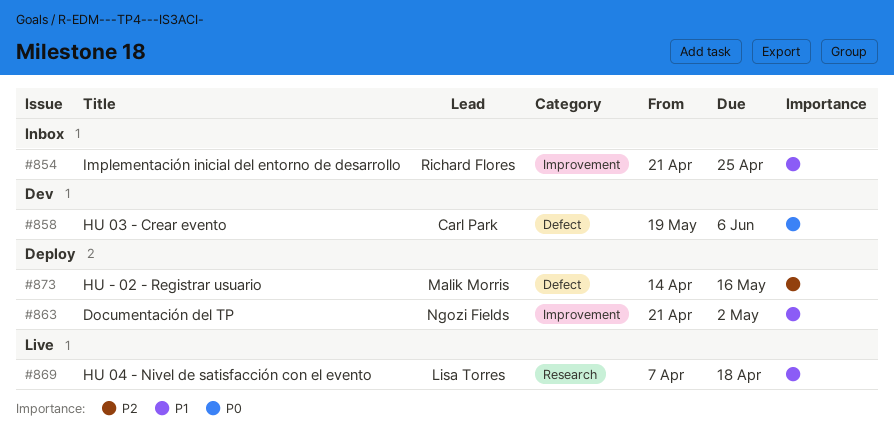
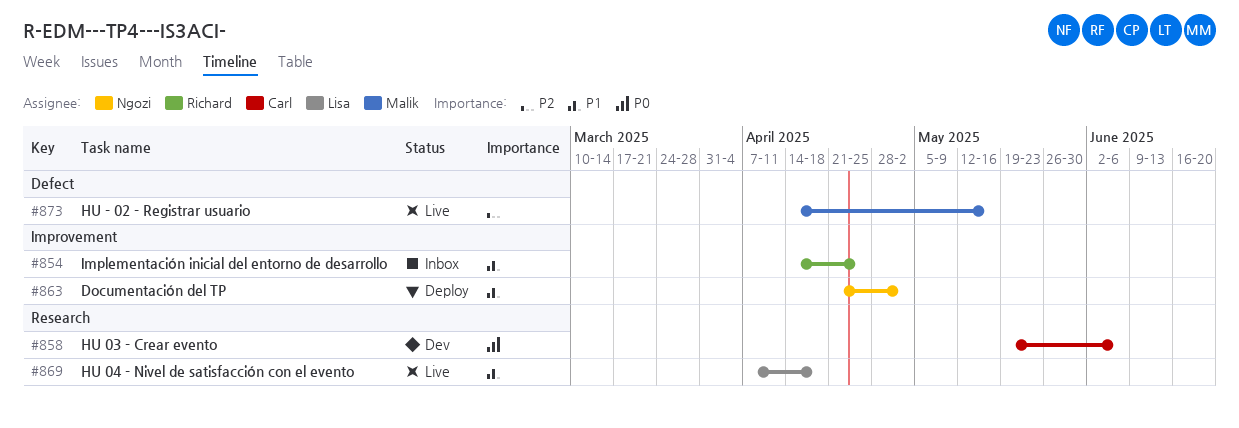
#854, start: Apr 21 -> Apr 14
#858, label: Defect -> Research
#873, status: Deploy -> Live

